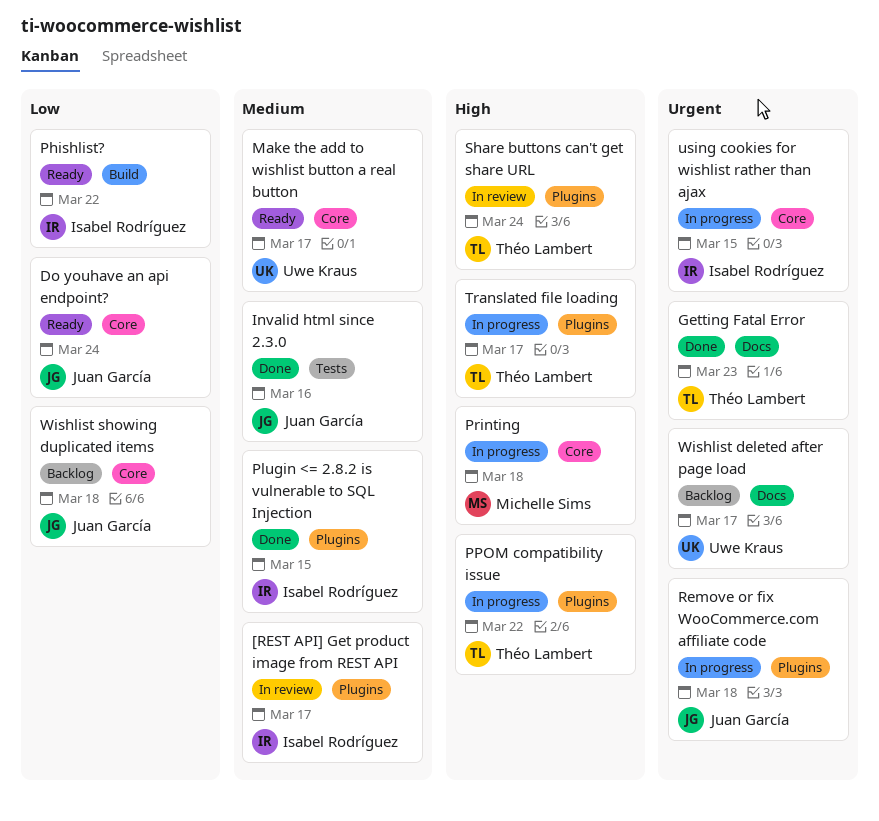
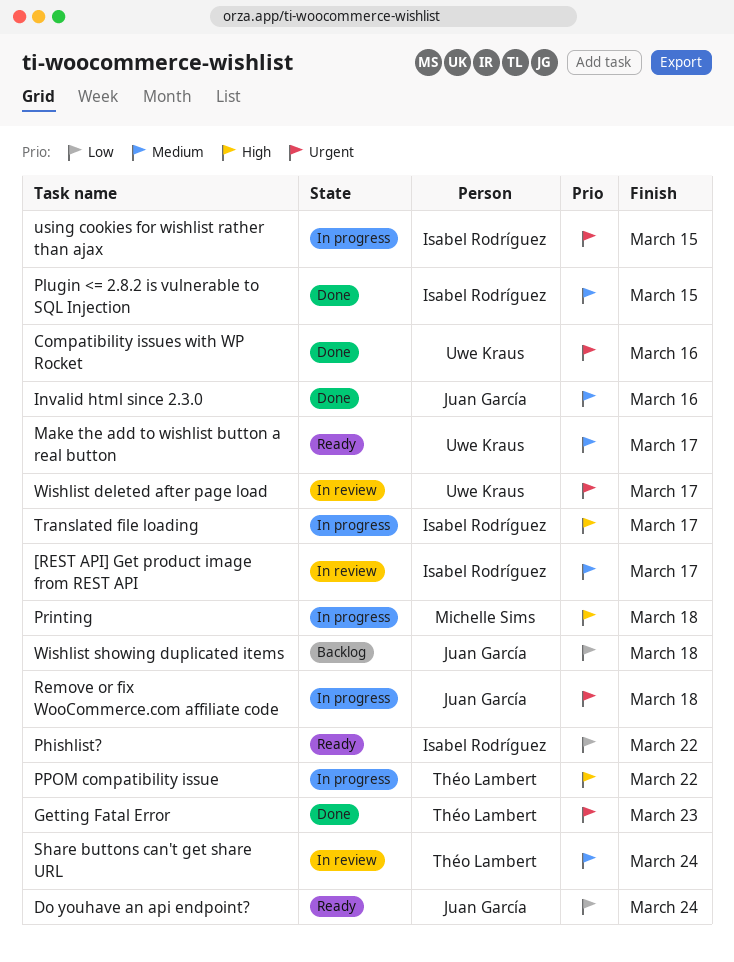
Compatibility issues with WP Rocket: none -> present
Share buttons can't get share URL, priority: High -> Medium
Translated file loading, owner: Théo Lambert -> Isabel Rodríguez
Wishlist deleted after page load, status: Backlog -> In review

